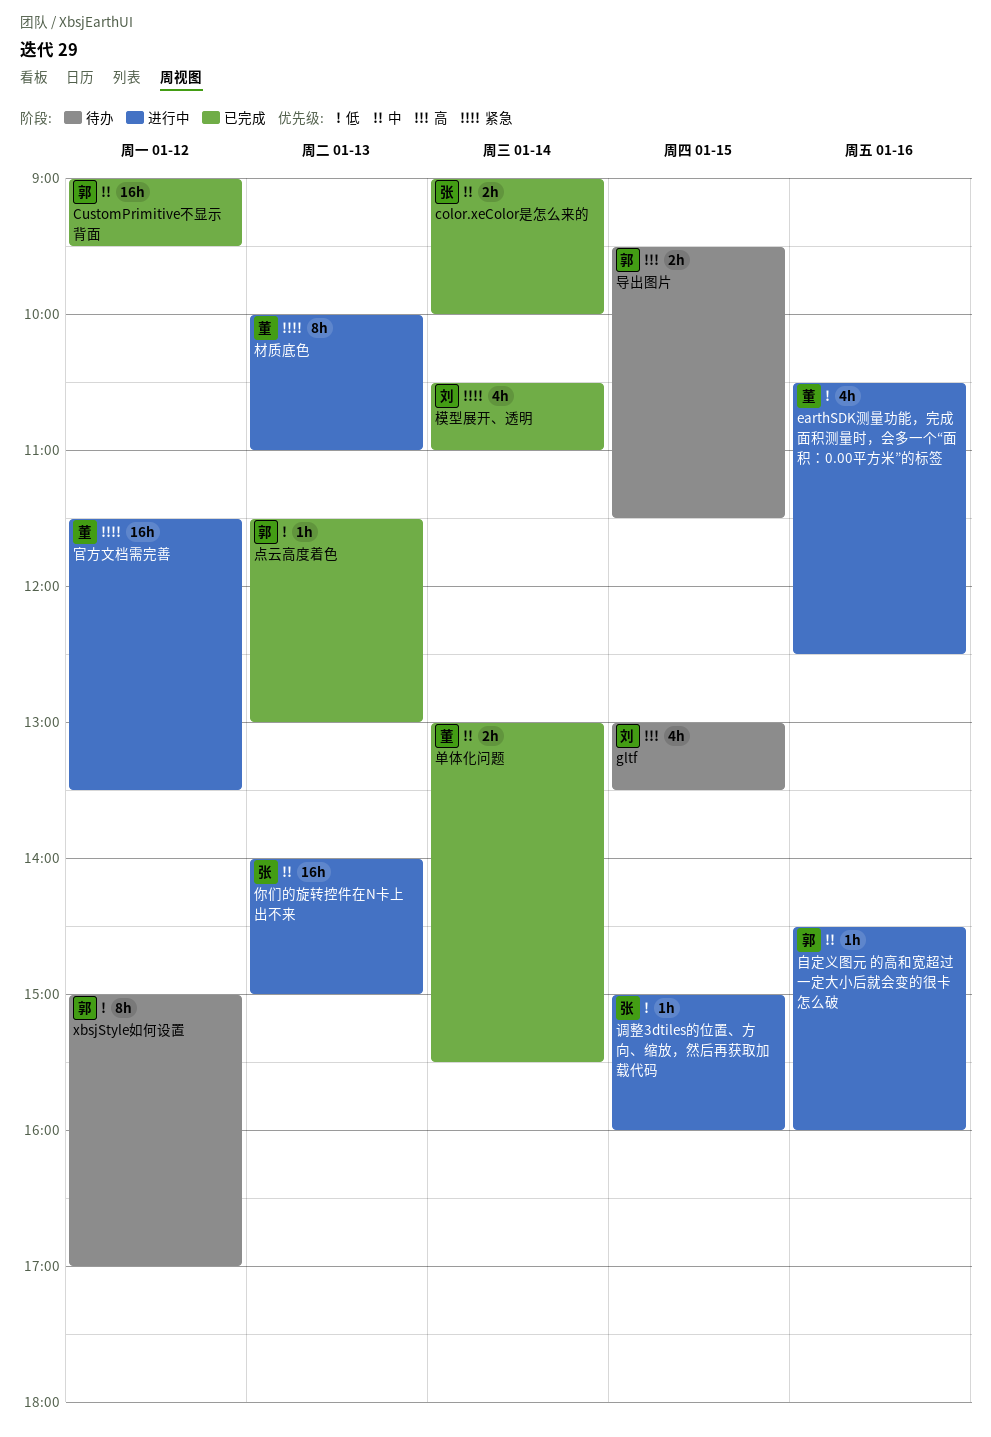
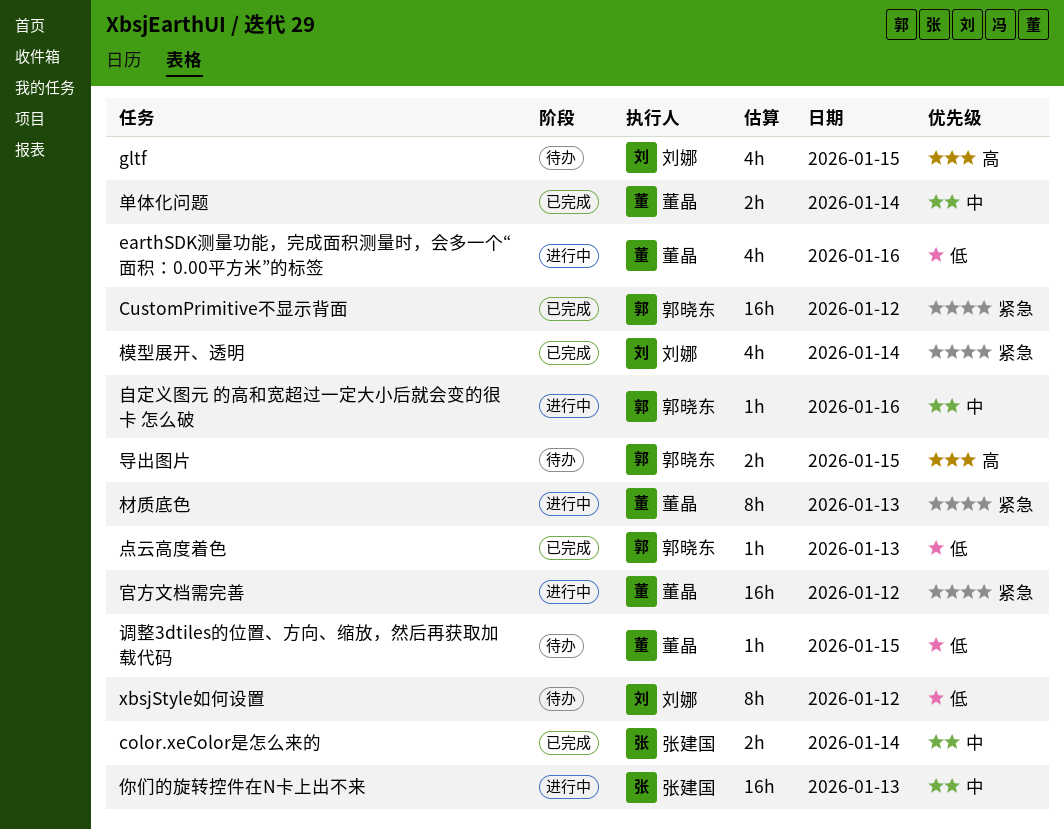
CustomPrimitive不显示背面, priority: 中 -> 紧急
xbsjStyle如何设置, owner: 郭晓东 -> 刘娜
调整3dtiles的位置、方向、缩放，然后再获取加载代码, status: 进行中 -> 待办
调整3dtiles的位置、方向、缩放，然后再获取加载代码, owner: 张建国 -> 董晶

